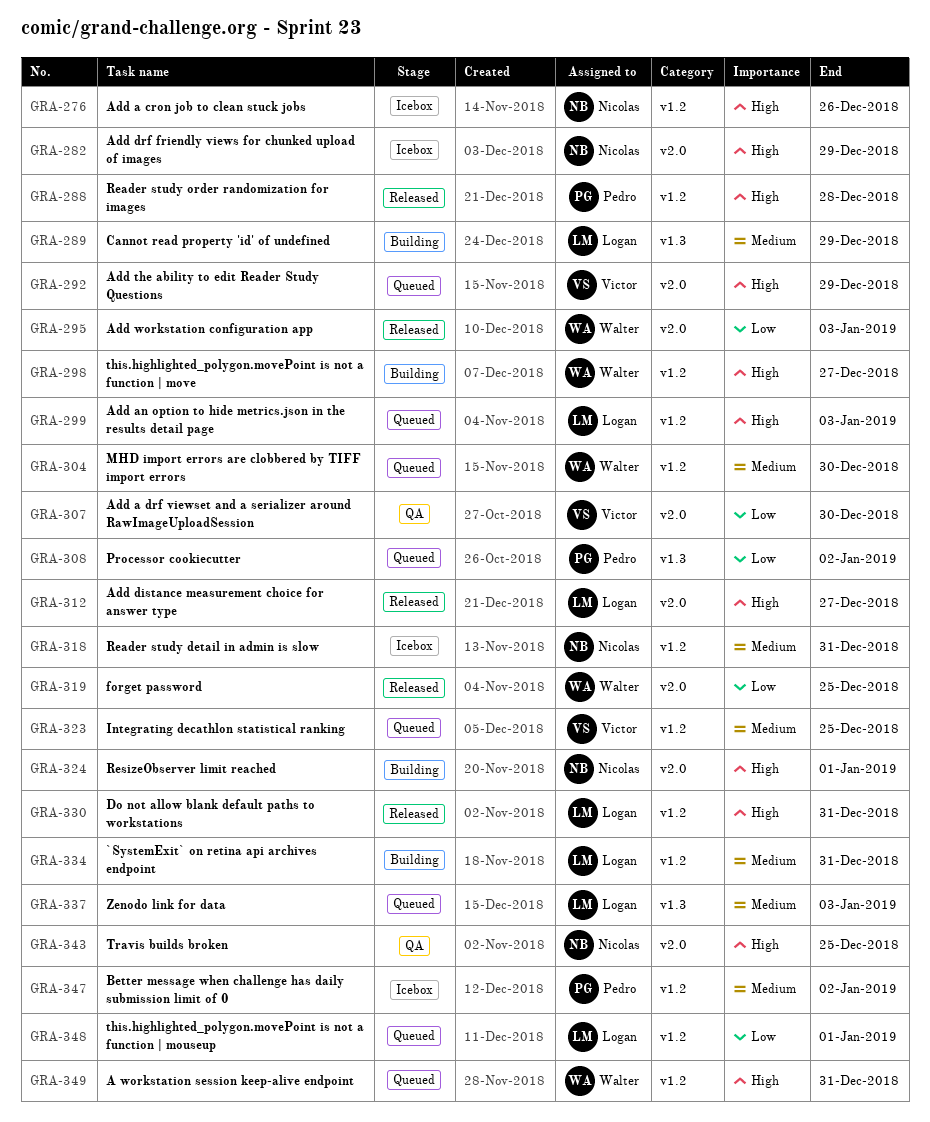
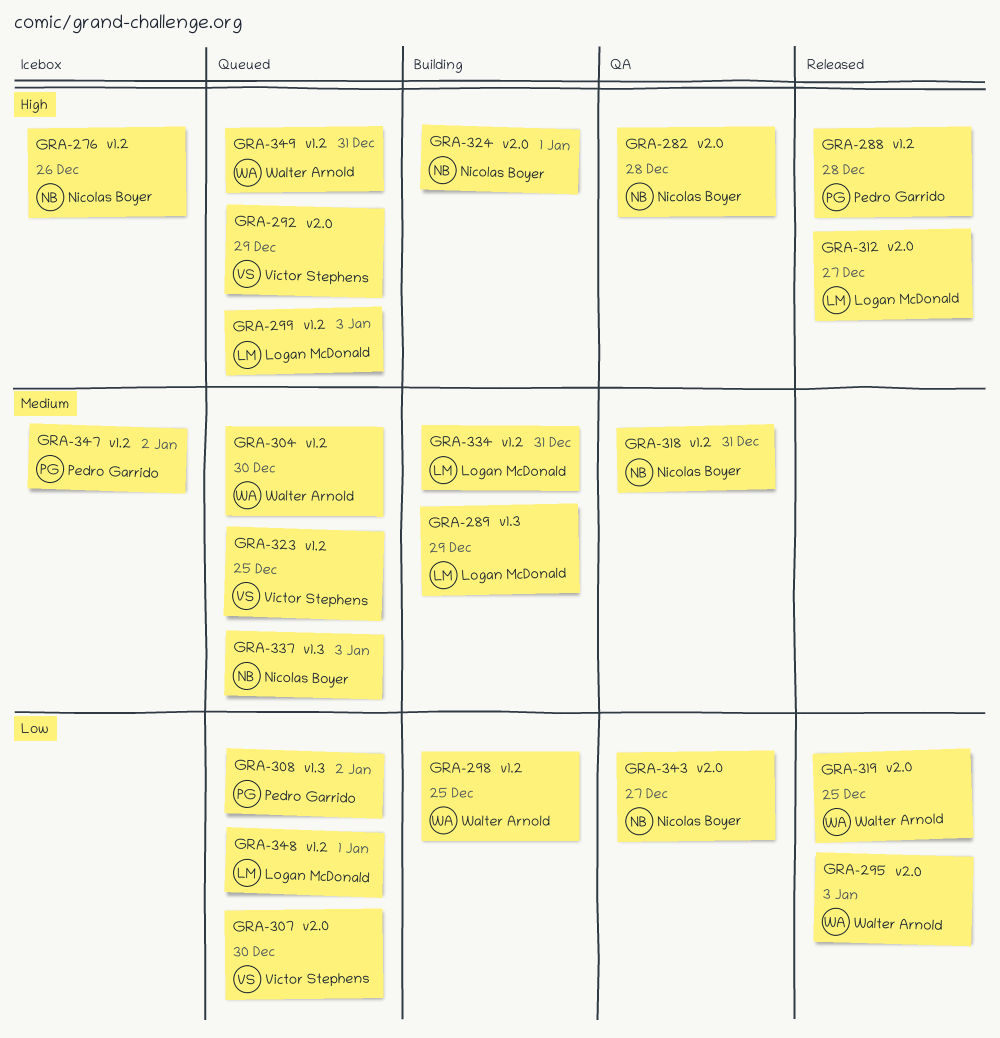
GRA-282, status: Icebox -> QA
GRA-282, due: Dec 29 -> Dec 28
GRA-298, priority: High -> Low
GRA-298, due: Dec 27 -> Dec 25
GRA-307, status: QA -> Queued
GRA-318, status: Icebox -> QA
GRA-330: present -> none
GRA-337, owner: Logan McDonald -> Nicolas Boyer
GRA-343, priority: High -> Low
GRA-343, due: Dec 25 -> Dec 27

